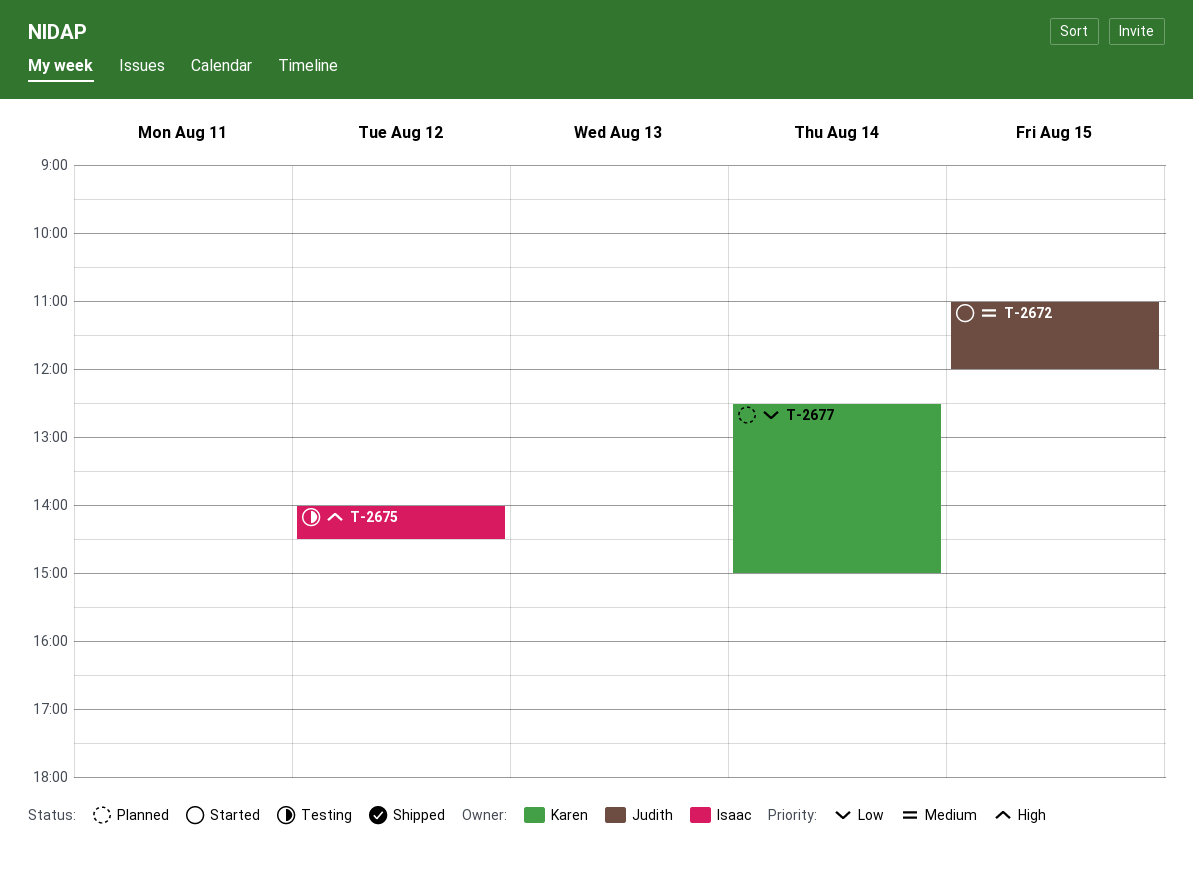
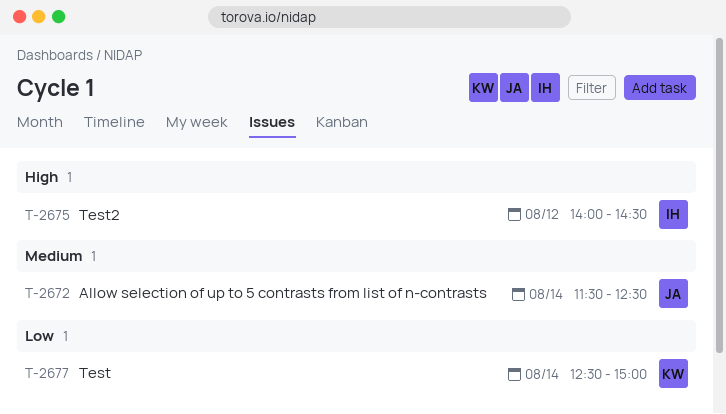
T-2672, day: Aug 15 -> Aug 14
T-2672, begins: 11:00 -> 11:30
T-2672, ends: 12:00 -> 12:30

